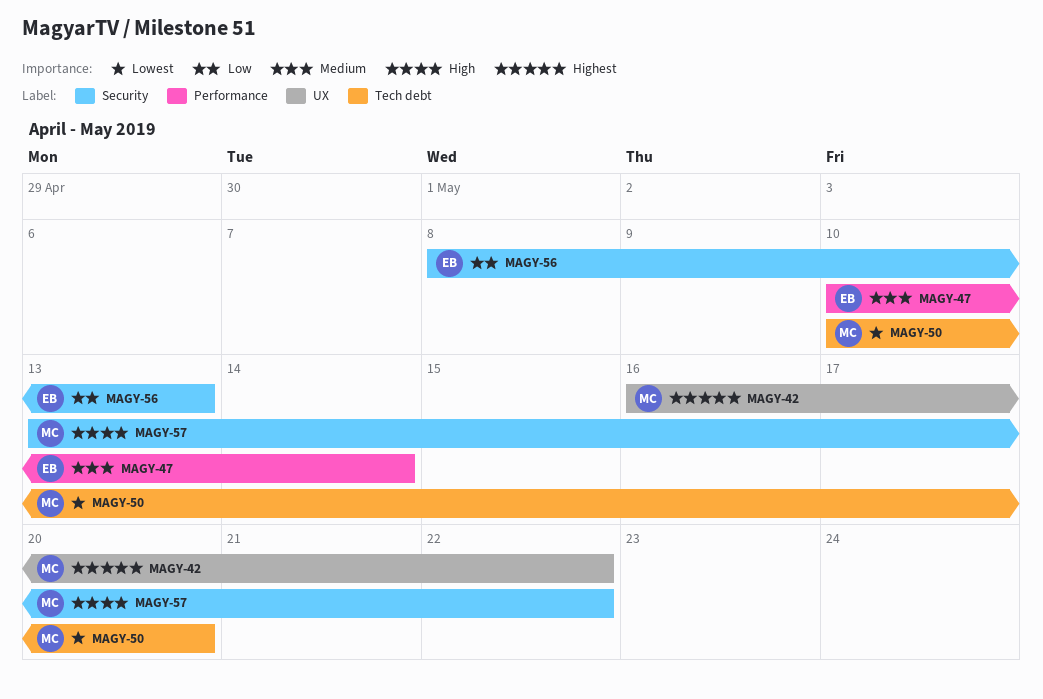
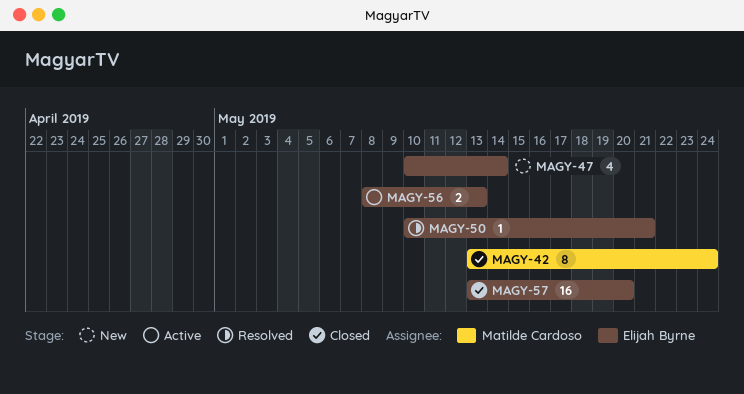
MAGY-42, start: May 16 -> May 13
MAGY-42, due: May 22 -> May 24
MAGY-50, owner: Matilde Cardoso -> Elijah Byrne
MAGY-50, due: May 20 -> May 21
MAGY-57, owner: Matilde Cardoso -> Elijah Byrne
MAGY-57, due: May 22 -> May 20

